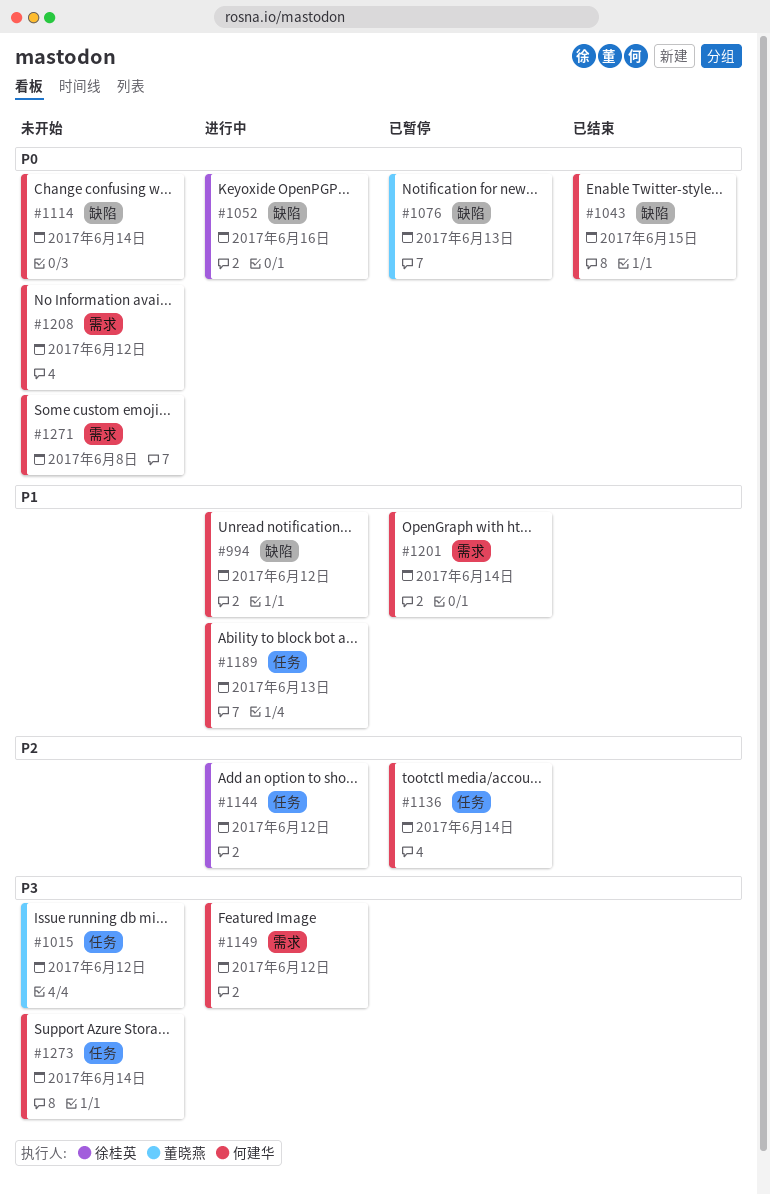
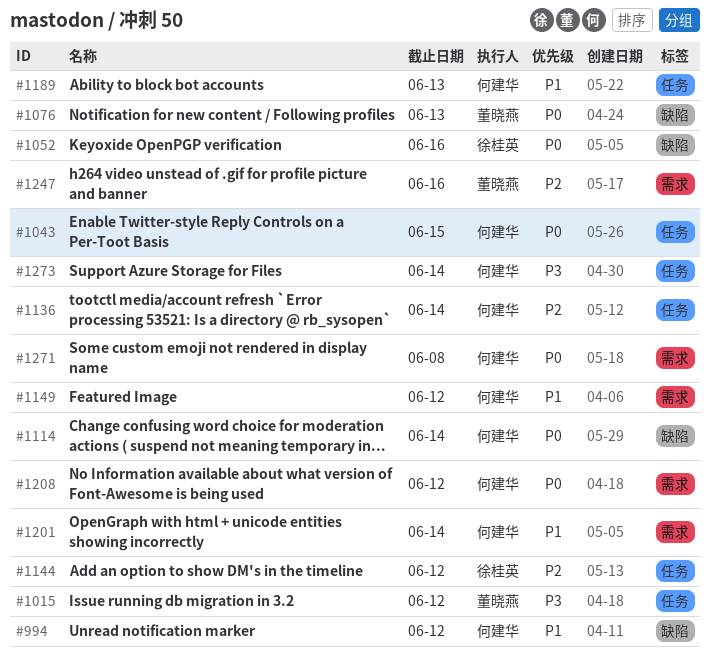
#1043, label: 缺陷 -> 任务
#1149, priority: P3 -> P1
#1247: none -> present

